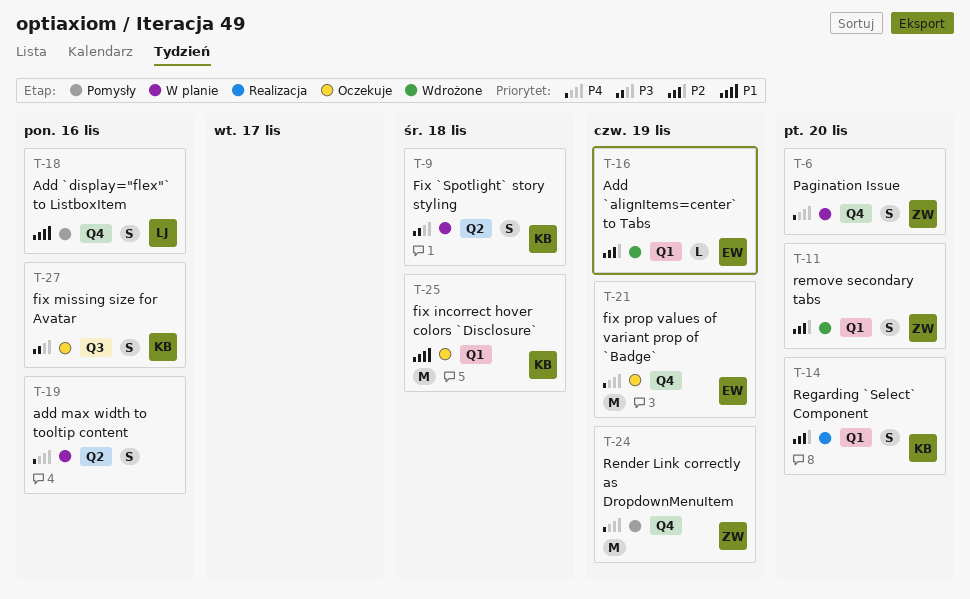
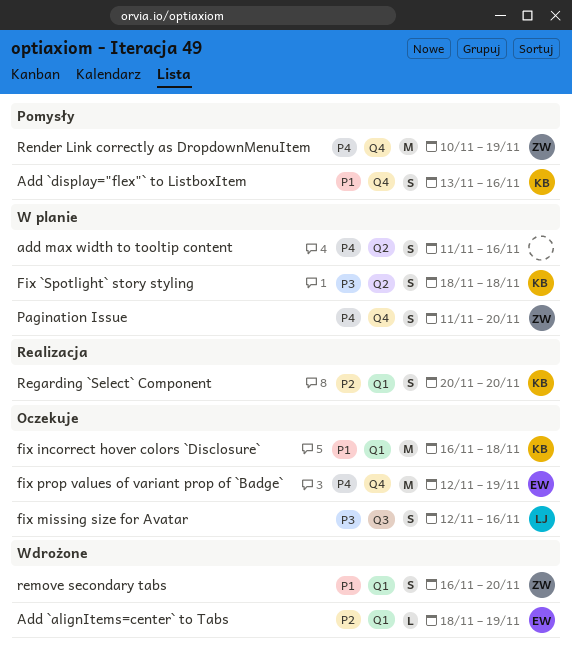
Add `display="flex"` to ListboxItem, owner: LJ -> KB
fix missing size for Avatar, owner: KB -> LJ
remove secondary tabs, priority: P2 -> P1

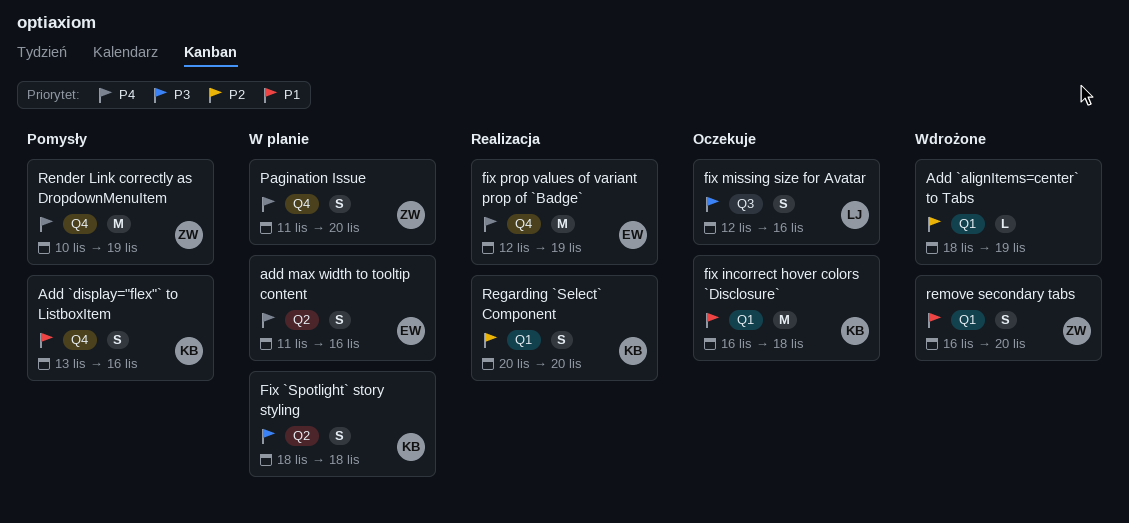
Add `alignItems=center` to Tabs, owner: EW -> none
add max width to tooltip content, owner: none -> EW
fix prop values of variant prop of `Badge`, status: Oczekuje -> Realizacja

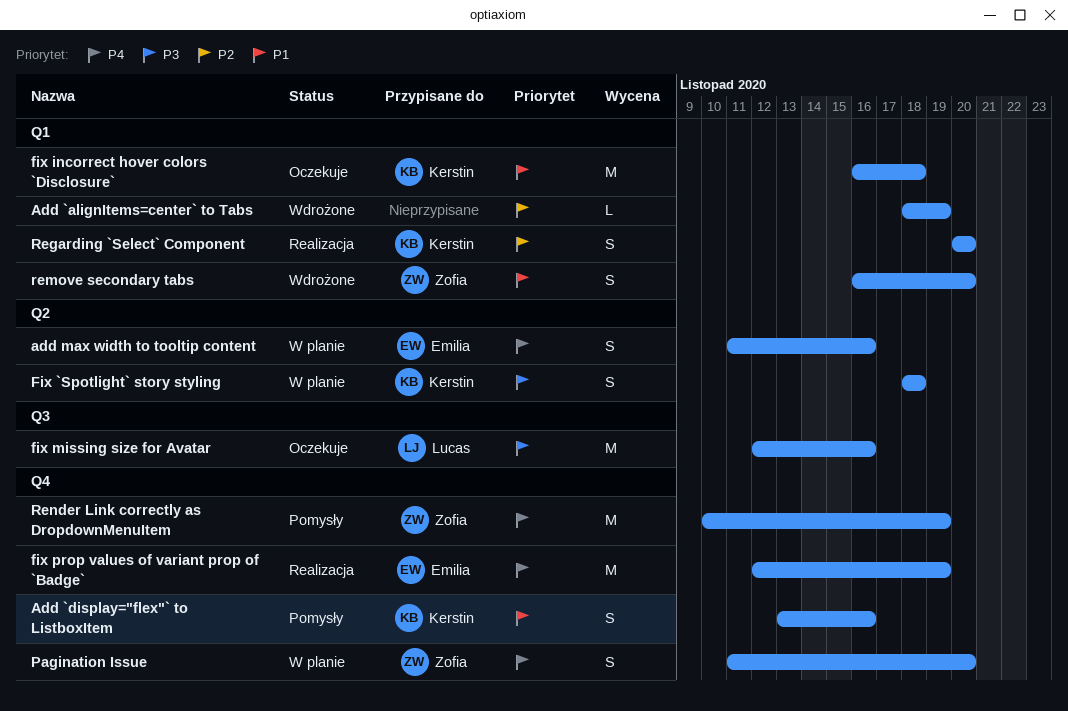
fix missing size for Avatar, estimate: S -> M

